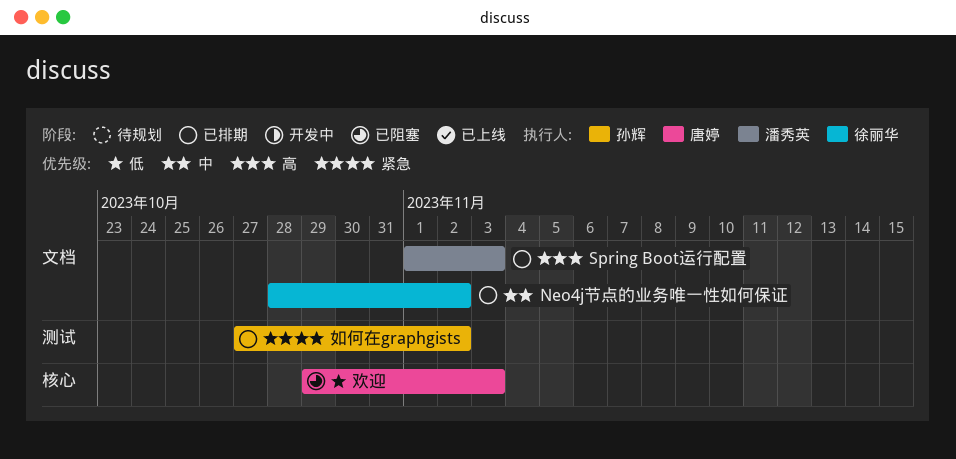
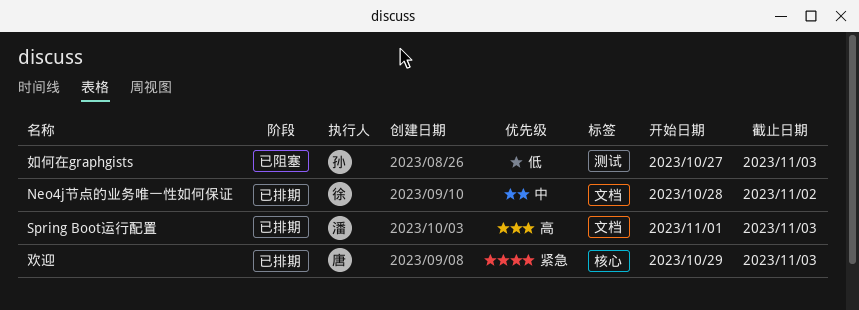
如何在graphgists, status: 已排期 -> 已阻塞
如何在graphgists, priority: 紧急 -> 低
如何在graphgists, due: Nov 2 -> Nov 3
欢迎, status: 已阻塞 -> 已排期
欢迎, priority: 低 -> 紧急

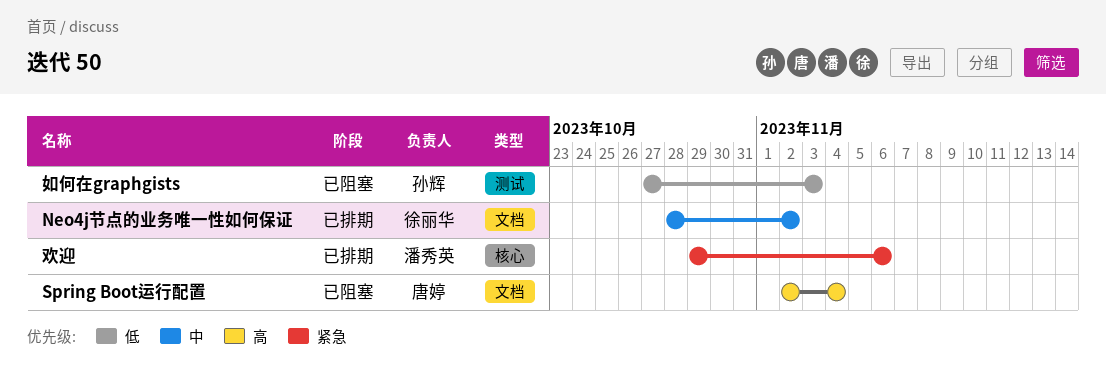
Spring Boot运行配置, status: 已排期 -> 已阻塞
Spring Boot运行配置, owner: 潘秀英 -> 唐婷
Spring Boot运行配置, start: Nov 1 -> Nov 2
Spring Boot运行配置, due: Nov 3 -> Nov 4
欢迎, owner: 唐婷 -> 潘秀英
欢迎, due: Nov 3 -> Nov 6

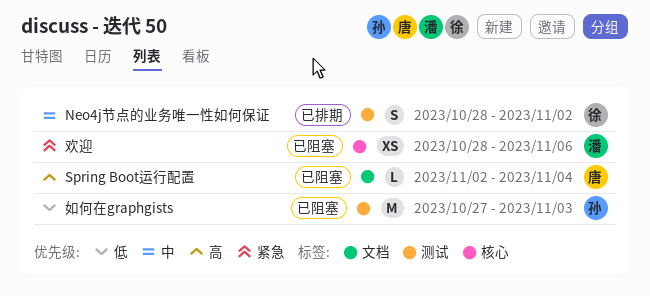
Neo4j节点的业务唯一性如何保证, label: 文档 -> 测试
欢迎, status: 已排期 -> 已阻塞
欢迎, start: Oct 29 -> Oct 28

